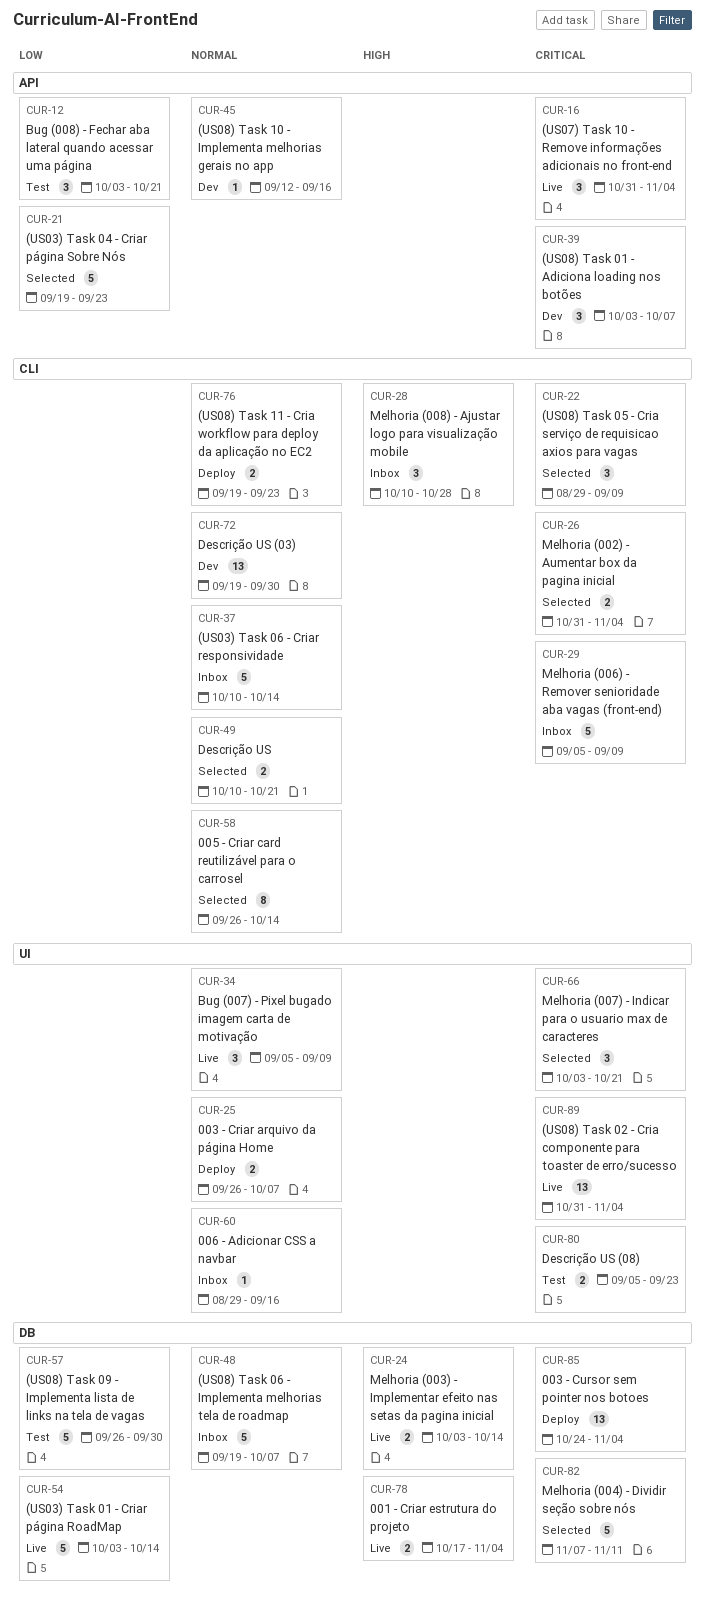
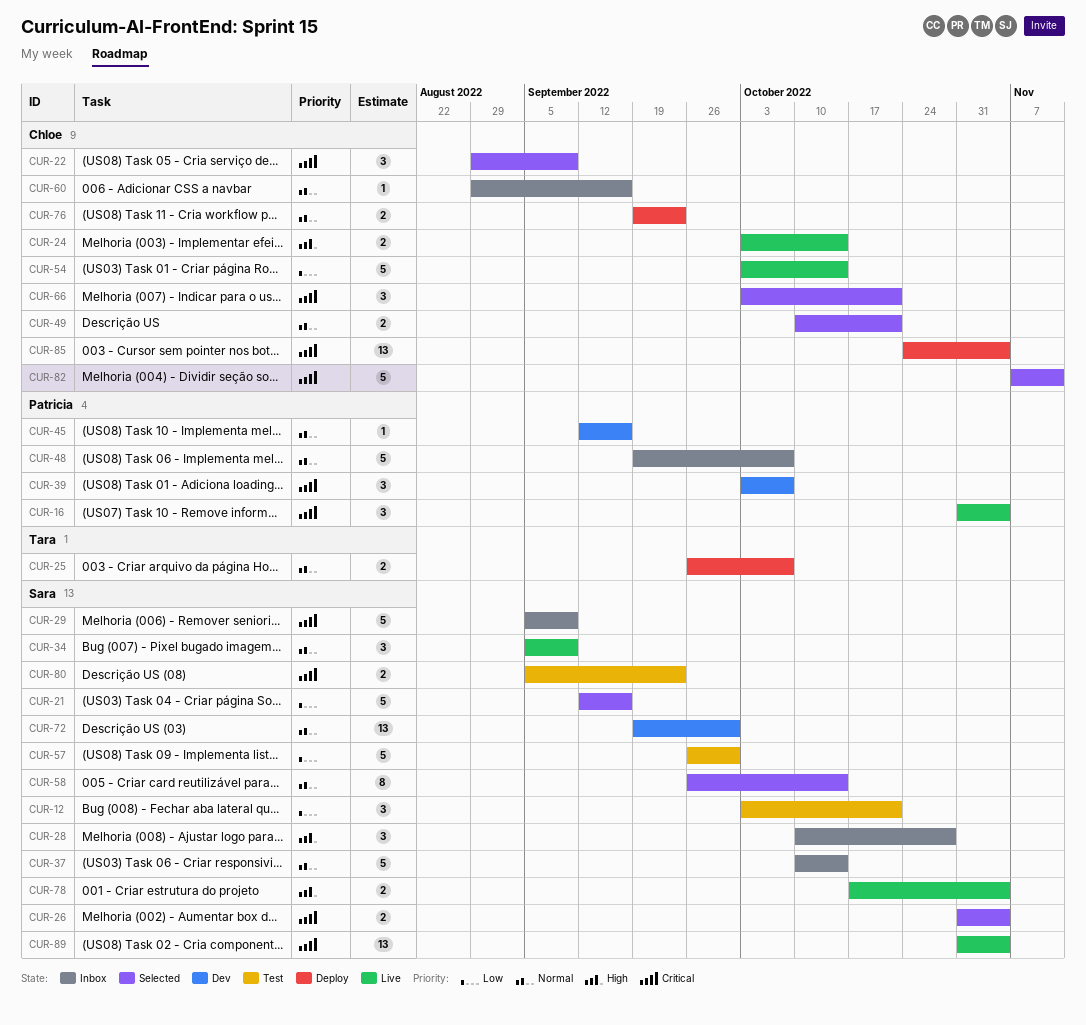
CUR-21, start: Sep 19 -> Sep 12
CUR-21, due: Sep 23 -> Sep 16

